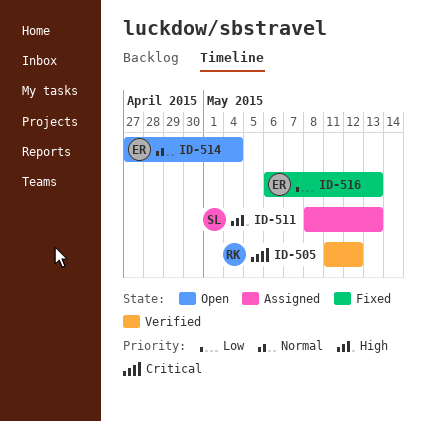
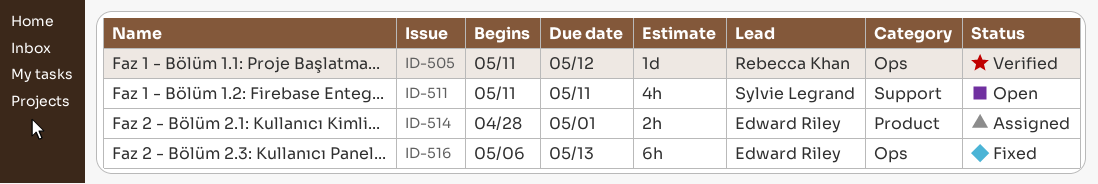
ID-511, status: Assigned -> Open
ID-511, start: May 8 -> May 11
ID-511, due: May 13 -> May 11
ID-514, status: Open -> Assigned
ID-514, start: Apr 27 -> Apr 28
ID-514, due: May 4 -> May 1

